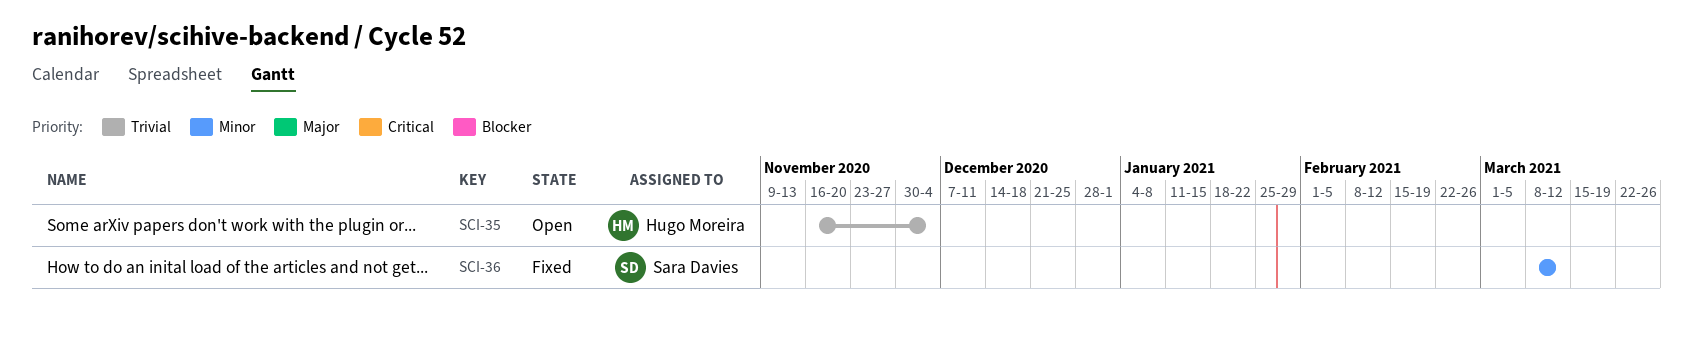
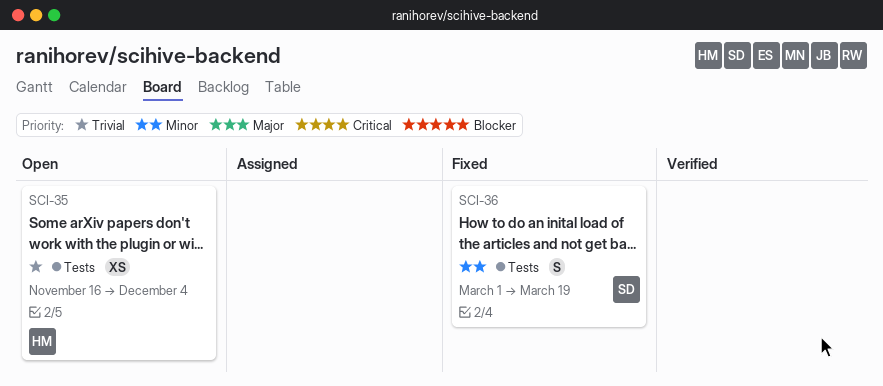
SCI-36, start: Mar 8 -> Mar 1
SCI-36, due: Mar 12 -> Mar 19

